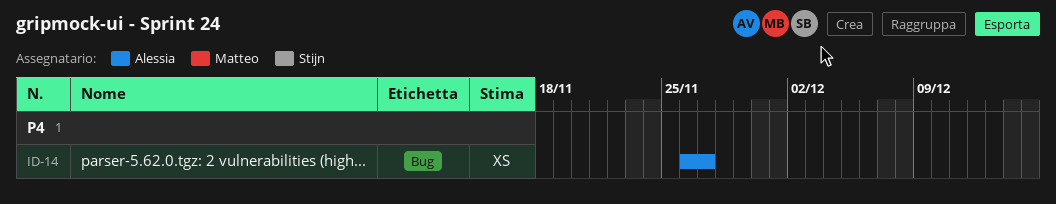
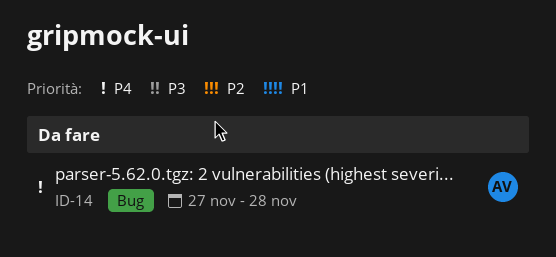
ID-14, start: Nov 26 -> Nov 27
ID-14, due: Nov 27 -> Nov 28

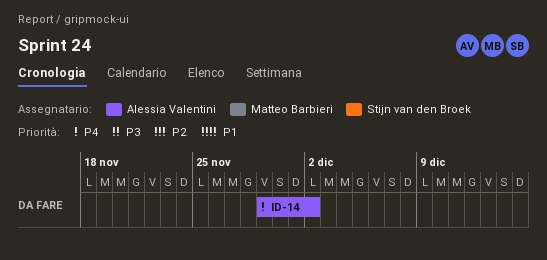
ID-14, start: Nov 27 -> Nov 29
ID-14, due: Nov 28 -> Dec 2

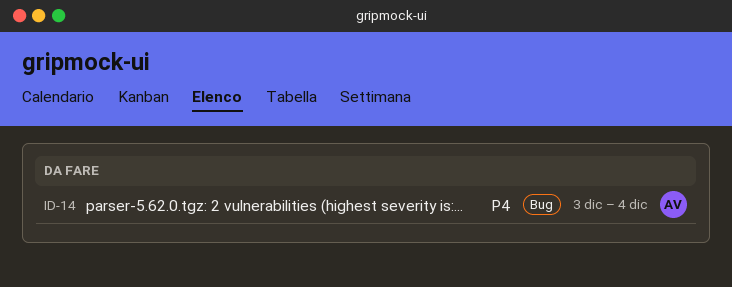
ID-14, start: Nov 29 -> Dec 3
ID-14, due: Dec 2 -> Dec 4

